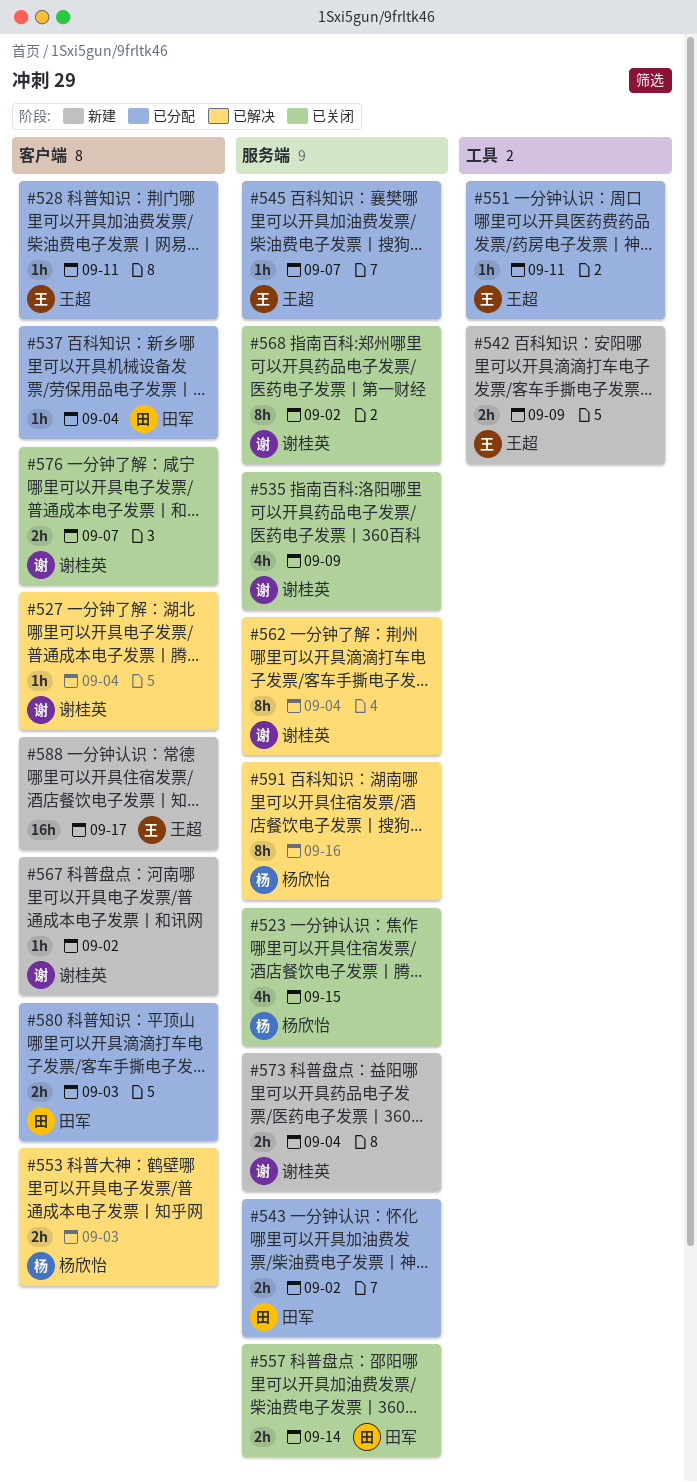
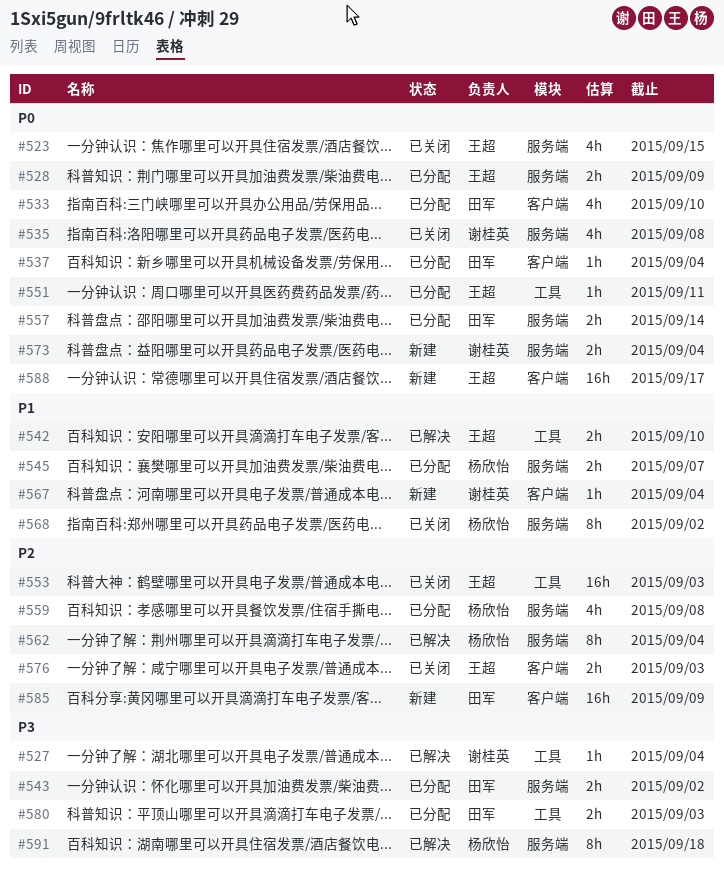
#523, owner: 杨欣怡 -> 王超
#527, label: 客户端 -> 工具
#528, label: 客户端 -> 服务端
#528, estimate: 1h -> 2h
#528, due: Sep 11 -> Sep 9
#533: none -> present
#535, due: Sep 9 -> Sep 8
#542, status: 新建 -> 已解决
#542, due: Sep 9 -> Sep 10
#545, owner: 王超 -> 杨欣怡
#545, estimate: 1h -> 2h
#553, status: 已解决 -> 已关闭
#553, owner: 杨欣怡 -> 王超
#553, label: 客户端 -> 工具
#553, estimate: 2h -> 16h
#557, status: 已关闭 -> 已分配
#559: none -> present
#562, owner: 谢桂英 -> 杨欣怡
#567, due: Sep 2 -> Sep 4
#568, owner: 谢桂英 -> 杨欣怡
#576, owner: 谢桂英 -> 王超
#576, due: Sep 7 -> Sep 3
#580, label: 客户端 -> 工具
#585: none -> present
#591, due: Sep 16 -> Sep 18

